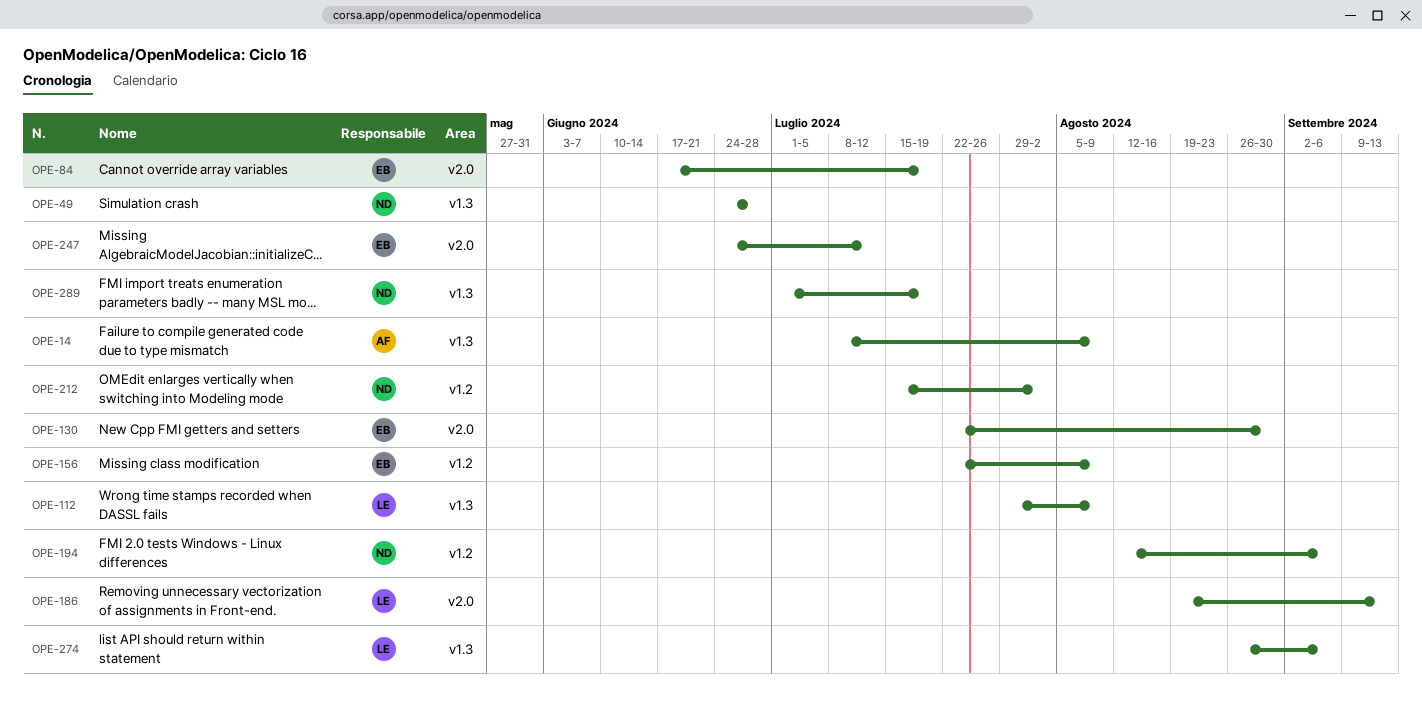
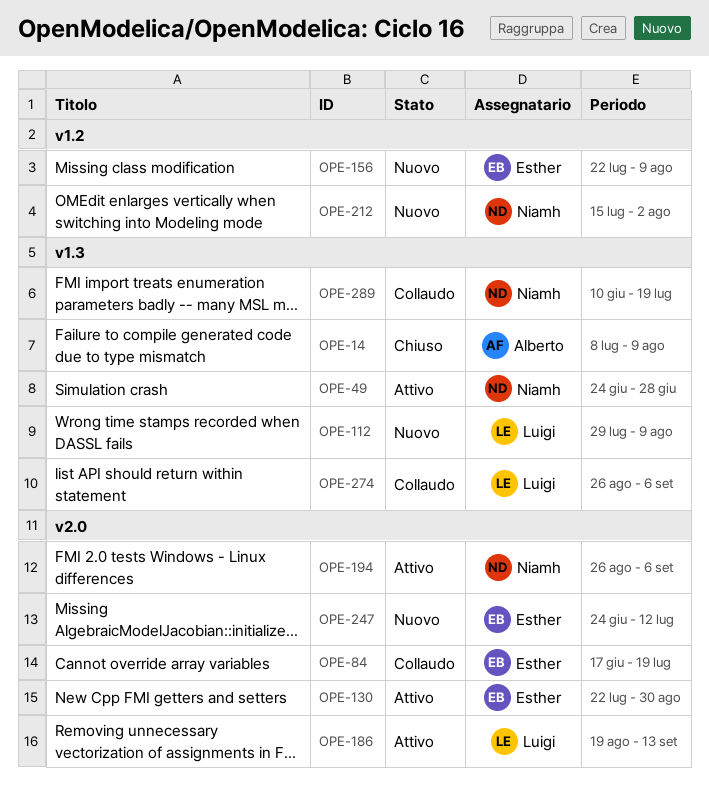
OPE-194, label: v1.2 -> v2.0
OPE-194, start: Aug 12 -> Aug 26
OPE-289, start: Jul 1 -> Jun 10

